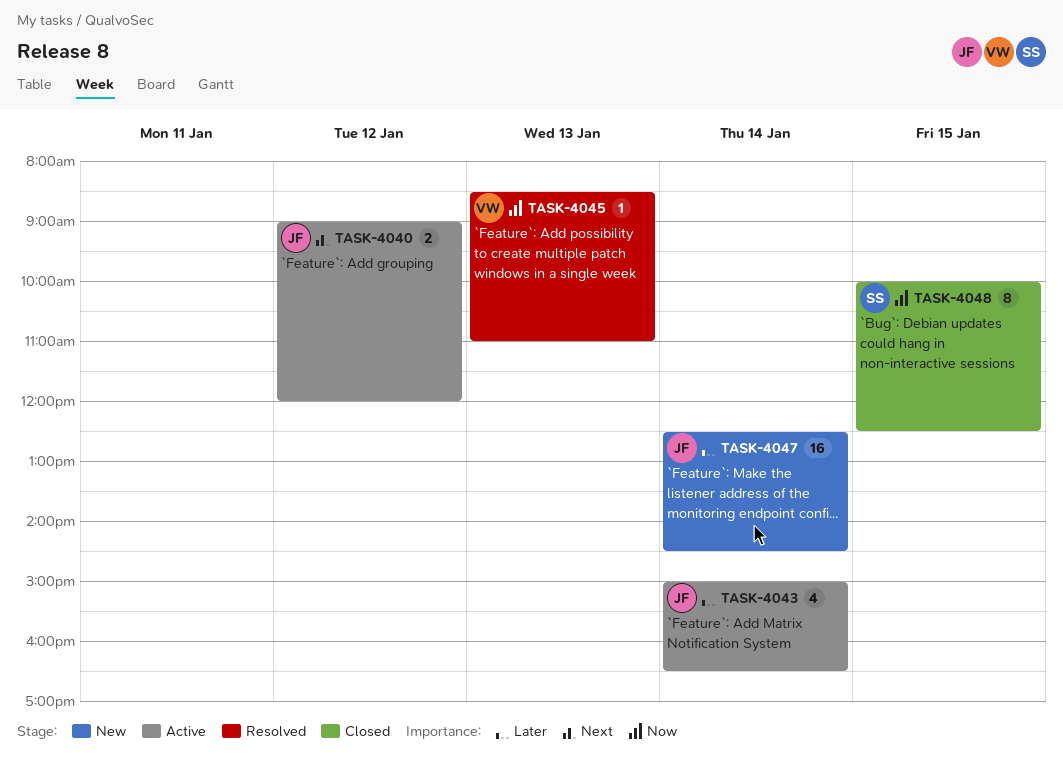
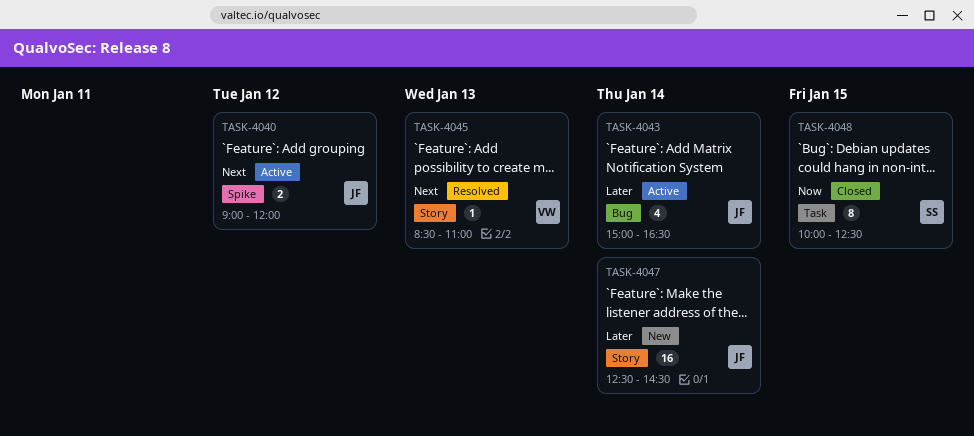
TASK-4045, priority: Now -> Next

